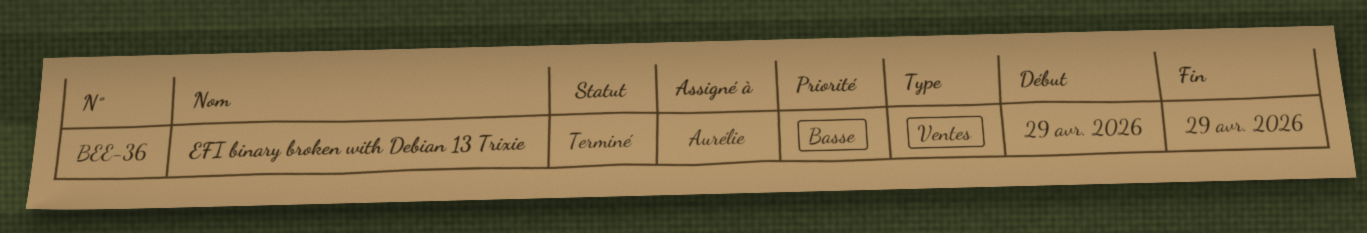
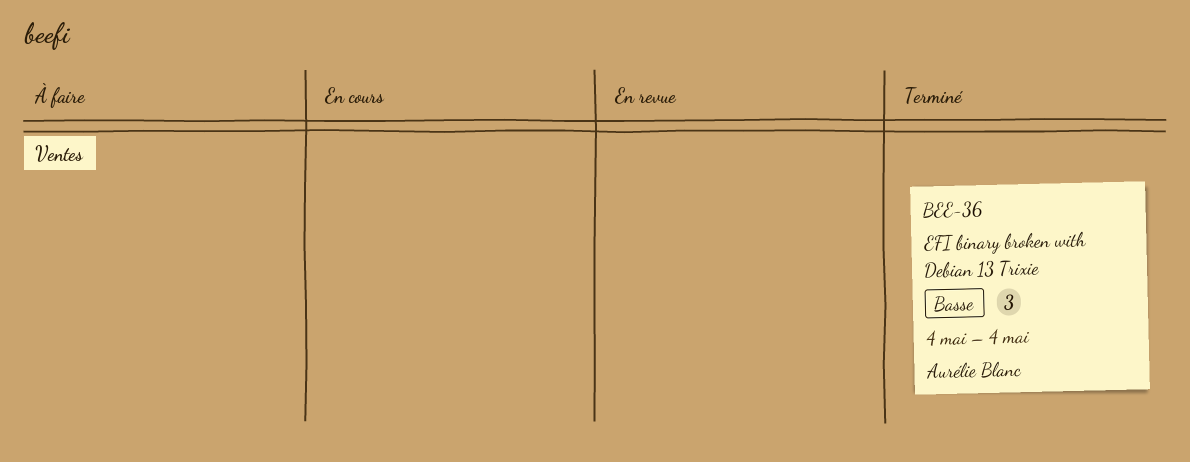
BEE-36, start: Apr 29 -> May 4
BEE-36, due: Apr 29 -> May 4

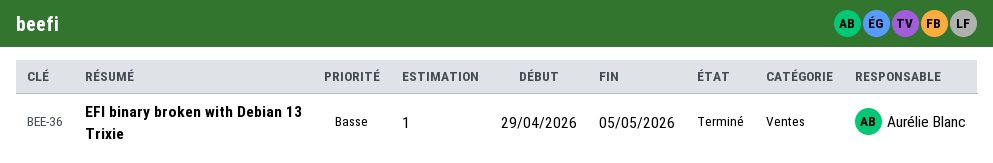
BEE-36, estimate: 3 -> 1
BEE-36, start: May 4 -> Apr 29
BEE-36, due: May 4 -> May 5

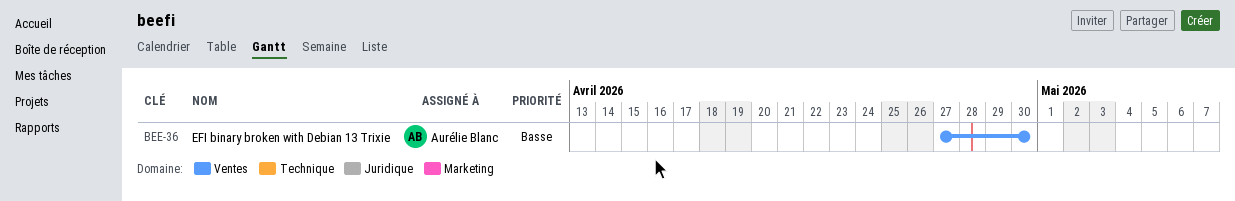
BEE-36, start: Apr 29 -> Apr 27
BEE-36, due: May 5 -> Apr 30

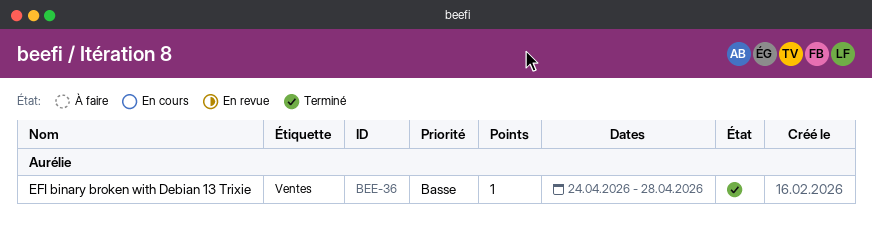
BEE-36, start: Apr 27 -> Apr 24
BEE-36, due: Apr 30 -> Apr 28

